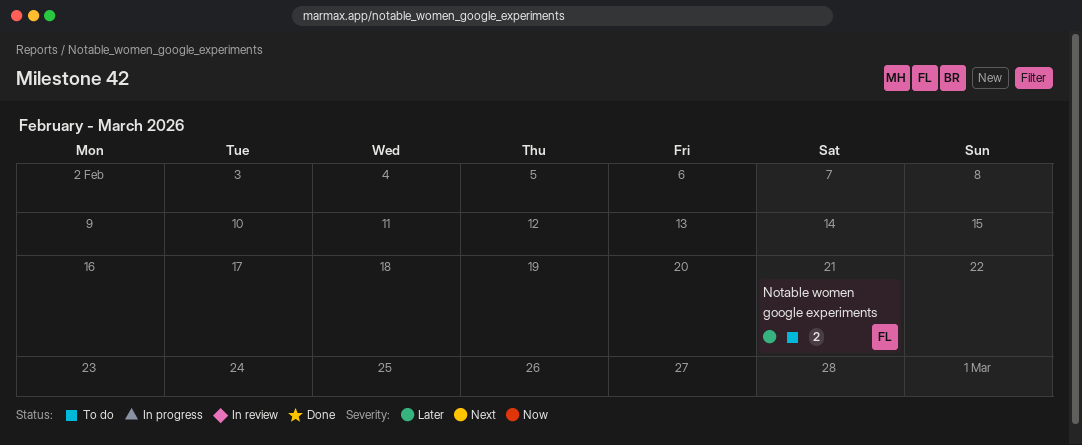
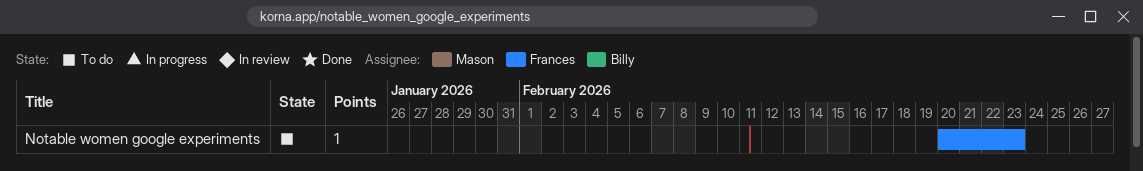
Notable women google experiments, estimate: 2 -> 1
Notable women google experiments, due: Feb 21 -> Feb 23

